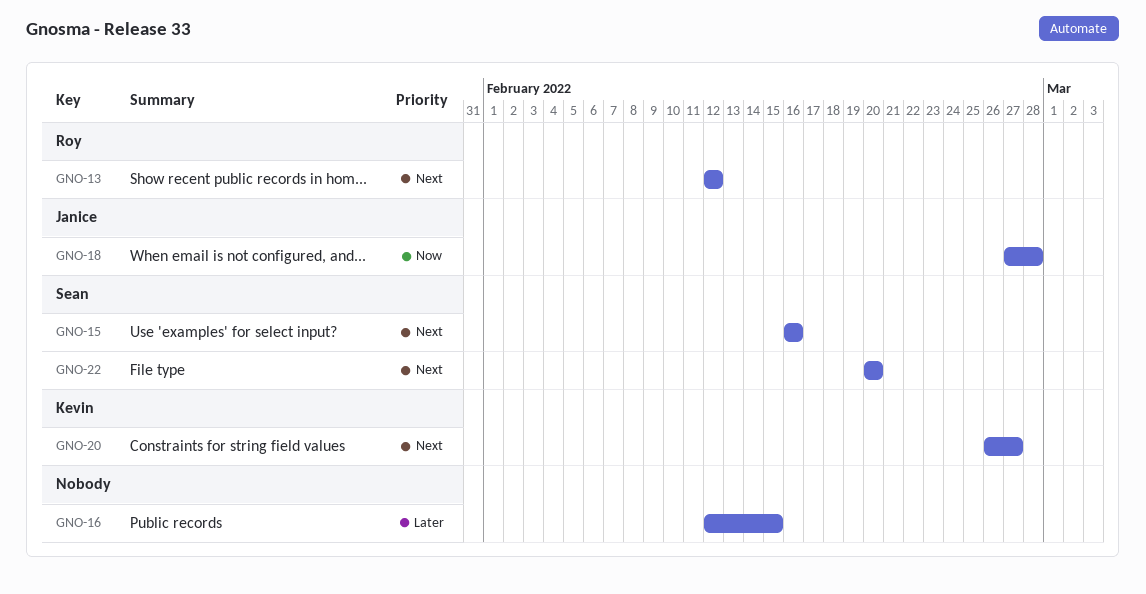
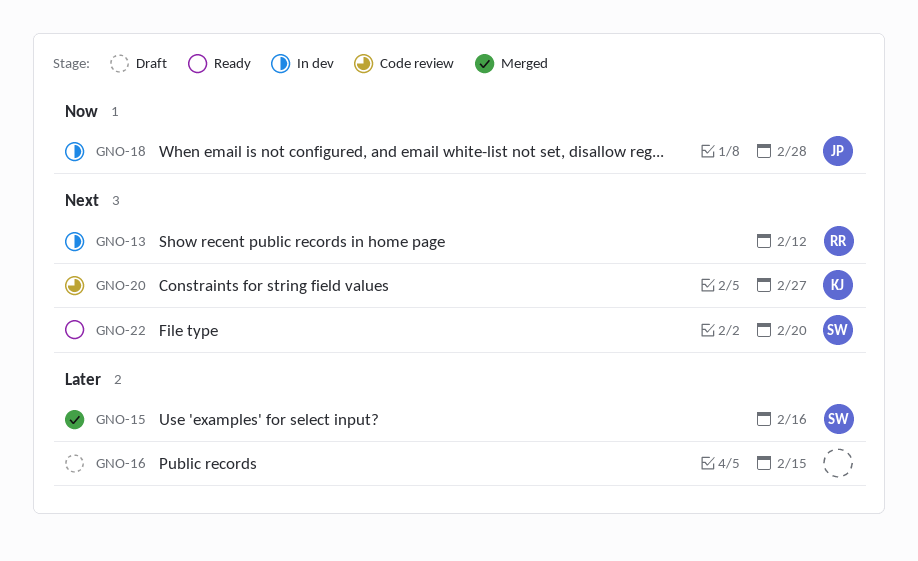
GNO-15, priority: Next -> Later

